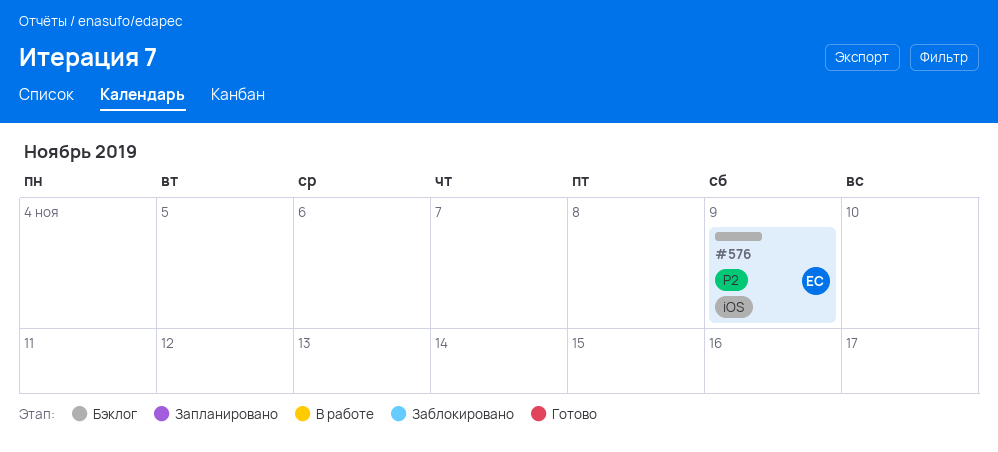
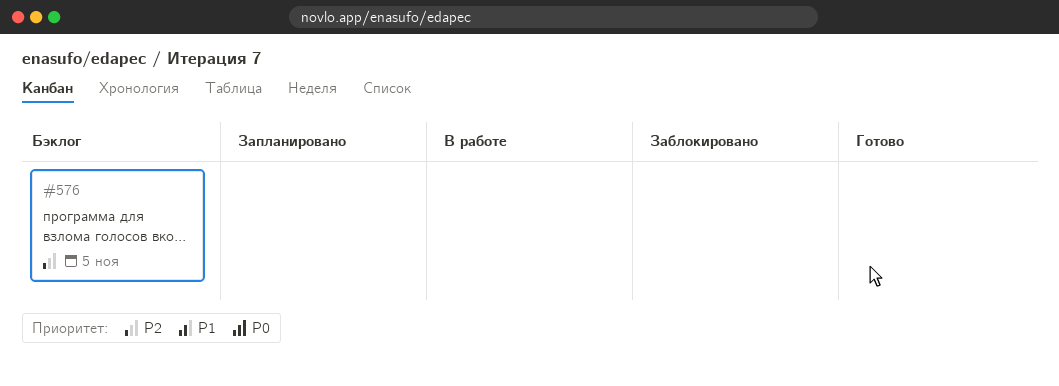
#576, due: Nov 9 -> Nov 5

